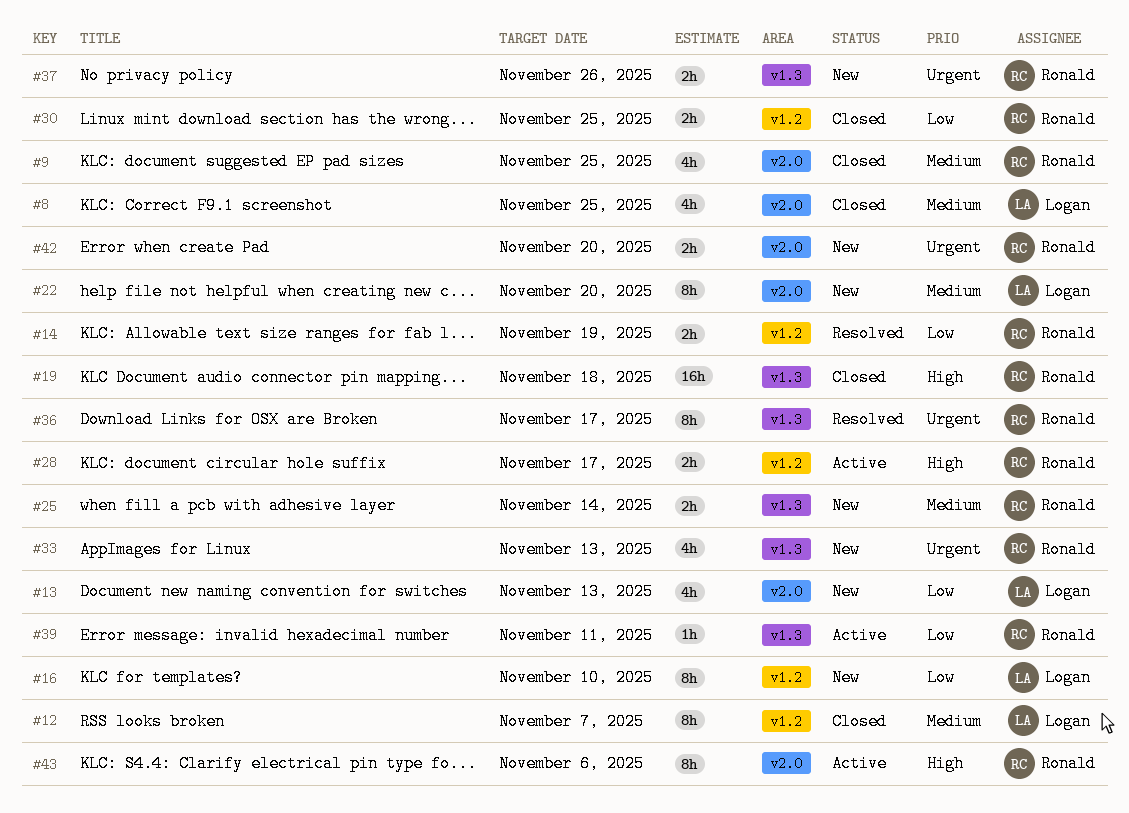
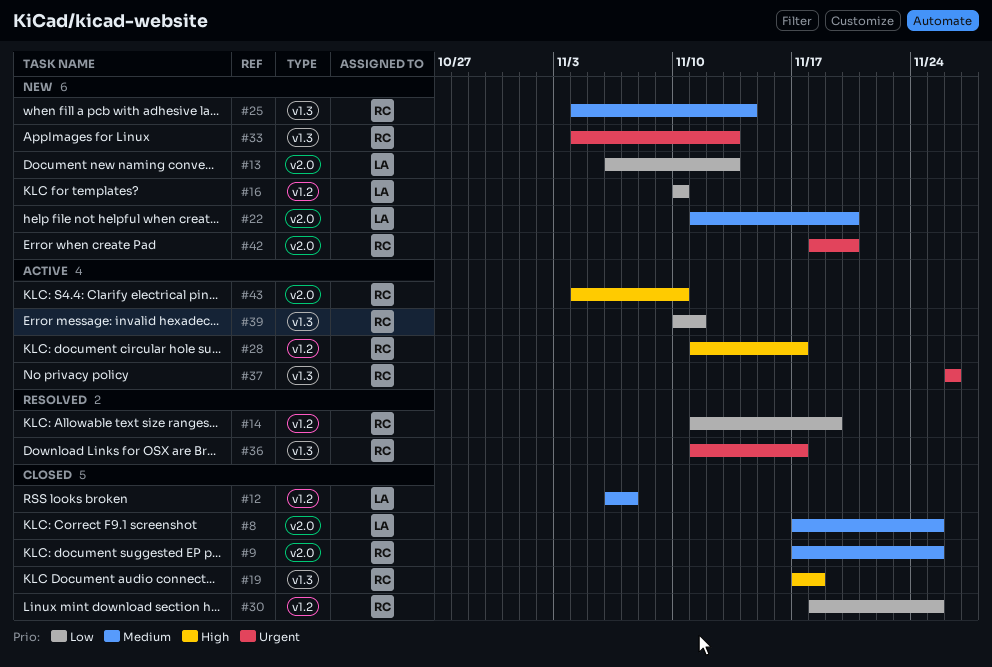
#37, status: New -> Active
#43, due: Nov 6 -> Nov 10

